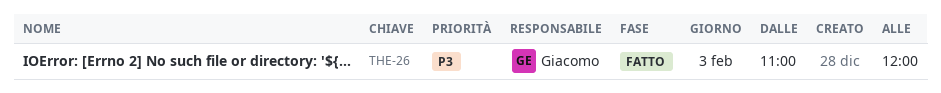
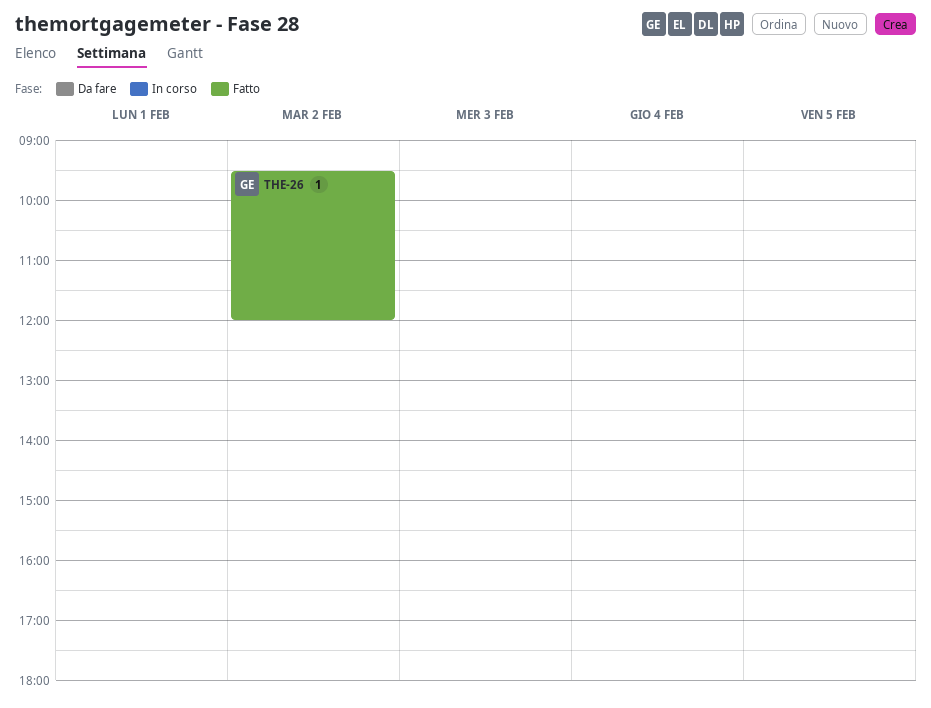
THE-26, day: Feb 3 -> Feb 2
THE-26, begins: 11:00 -> 09:30

